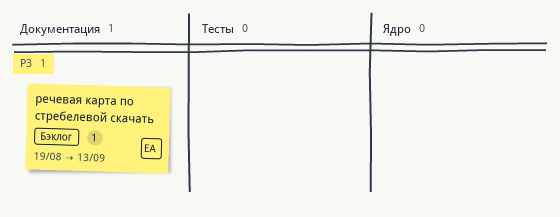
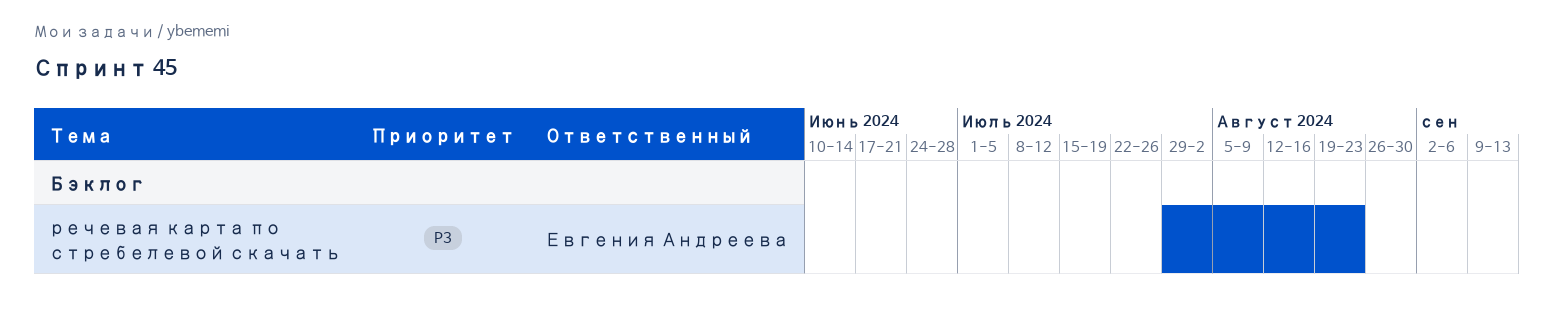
речевая карта по стребелевой скачать, start: Aug 19 -> Jul 29
речевая карта по стребелевой скачать, due: Sep 13 -> Aug 23

